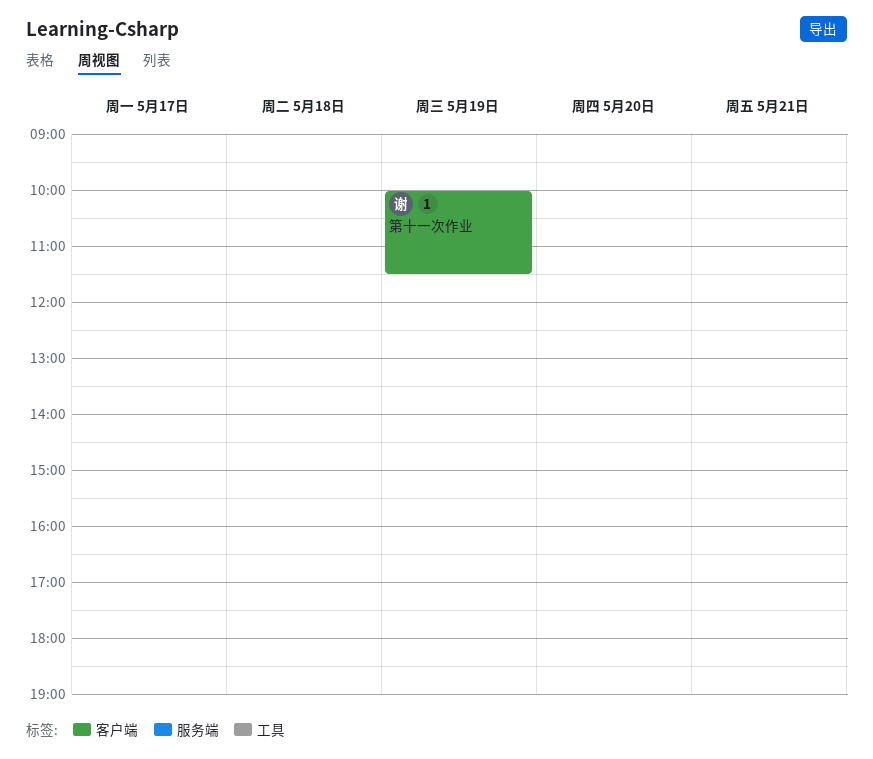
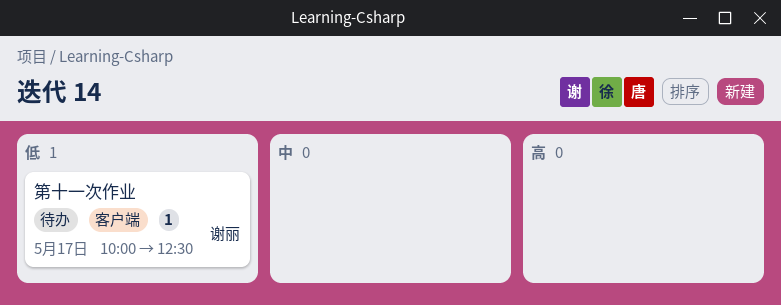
第十一次作业, day: May 19 -> May 17
第十一次作业, ends: 11:30 -> 12:30

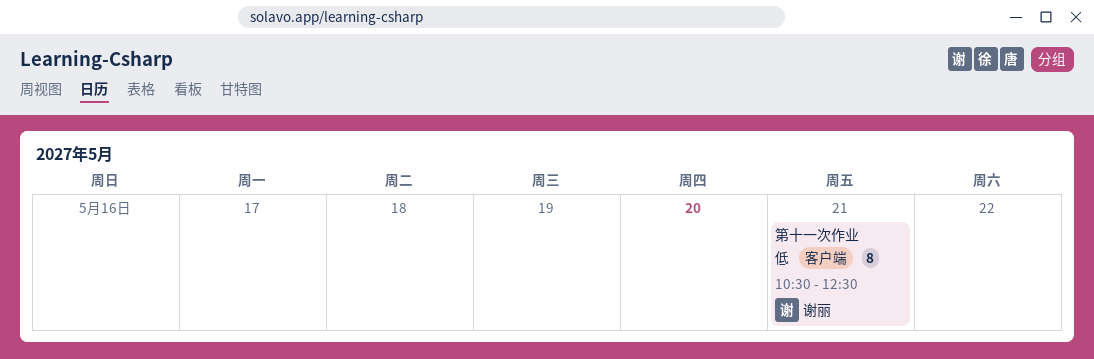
第十一次作业, estimate: 1 -> 8
第十一次作业, day: May 17 -> May 21
第十一次作业, begins: 10:00 -> 10:30

